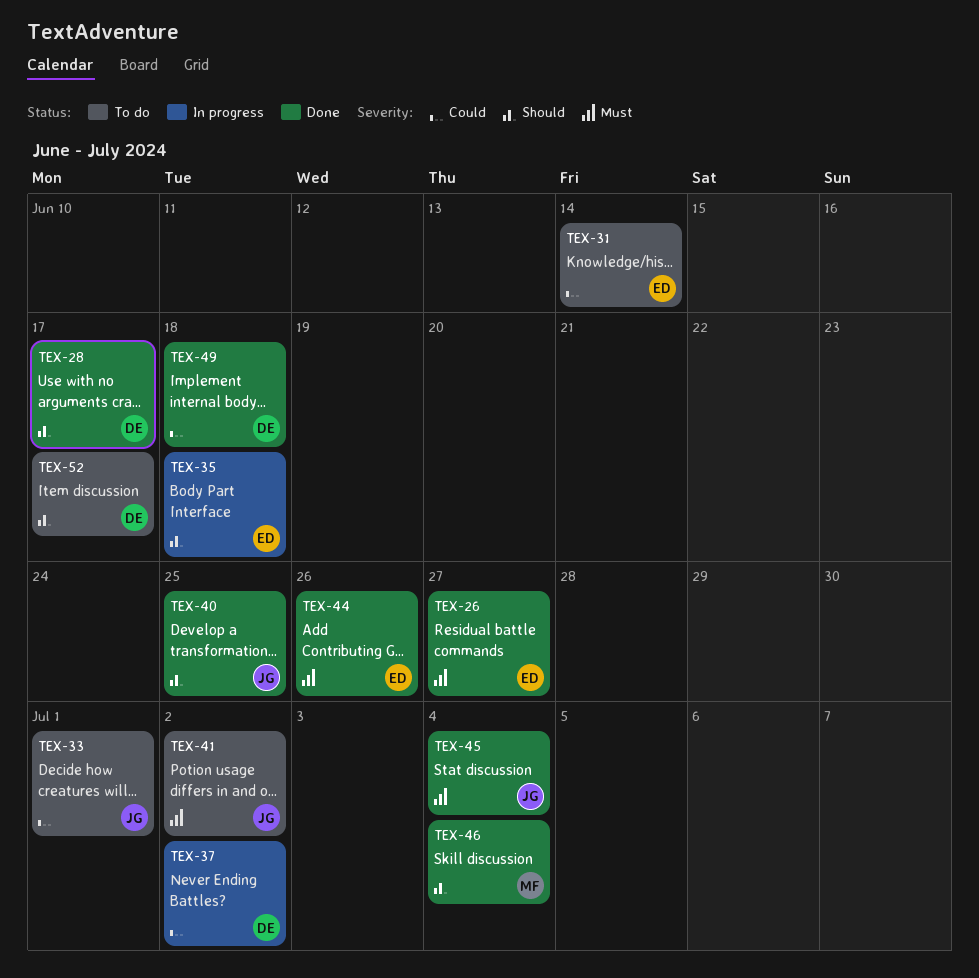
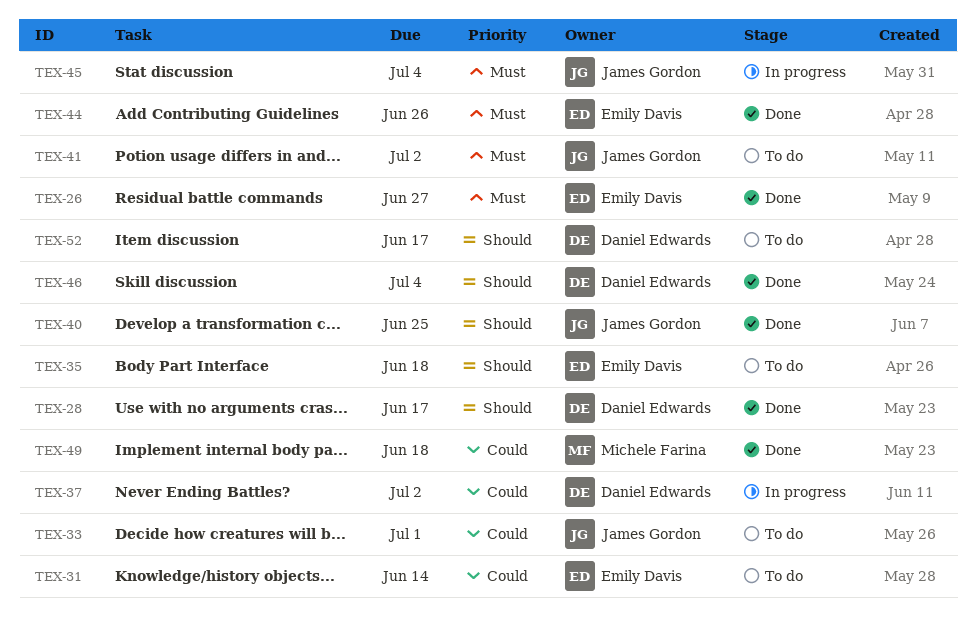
TEX-35, status: In progress -> To do
TEX-45, status: Done -> In progress
TEX-46, owner: Michele Farina -> Daniel Edwards
TEX-49, owner: Daniel Edwards -> Michele Farina

